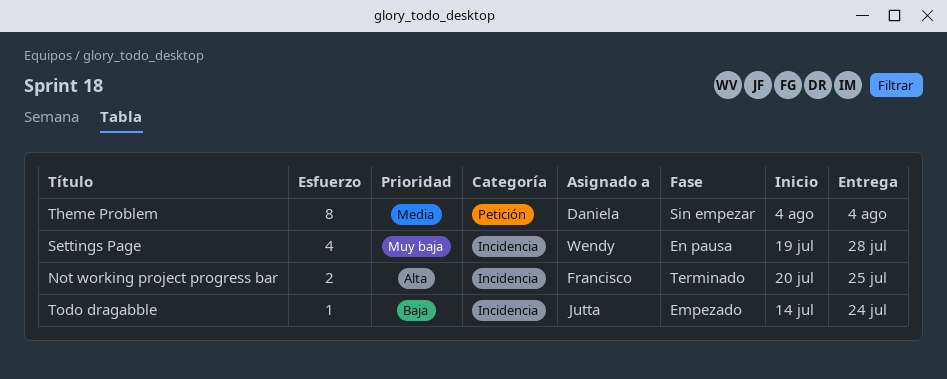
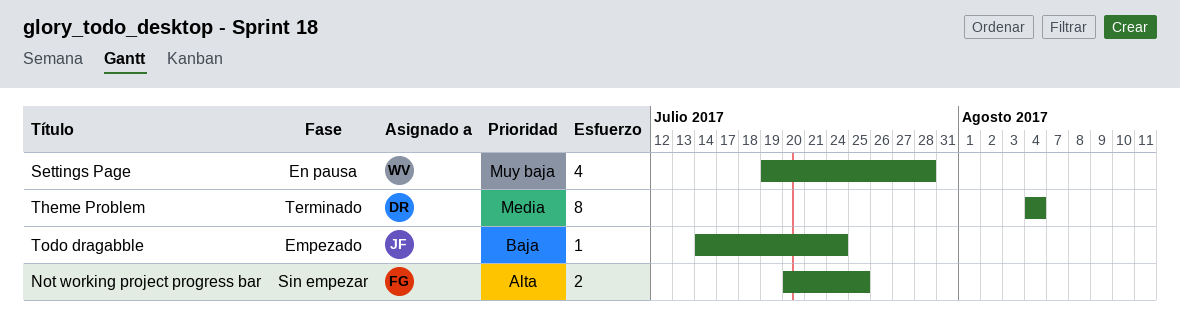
Not working project progress bar, status: Terminado -> Sin empezar
Theme Problem, status: Sin empezar -> Terminado

